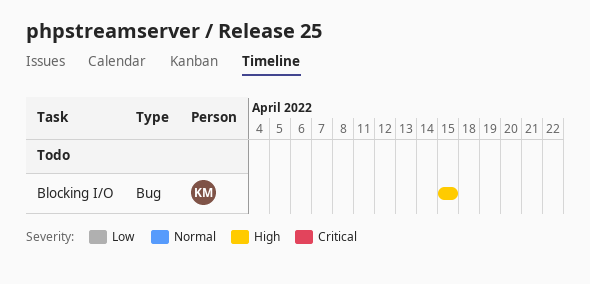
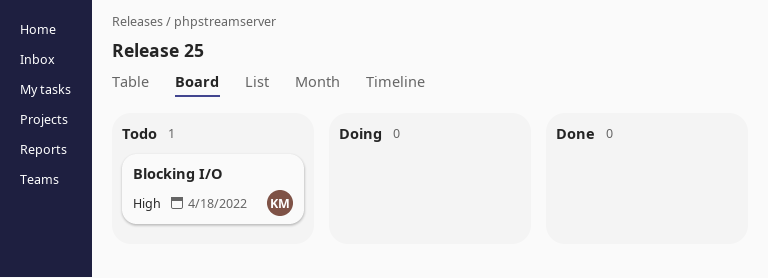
Blocking I/O, due: Apr 15 -> Apr 18

